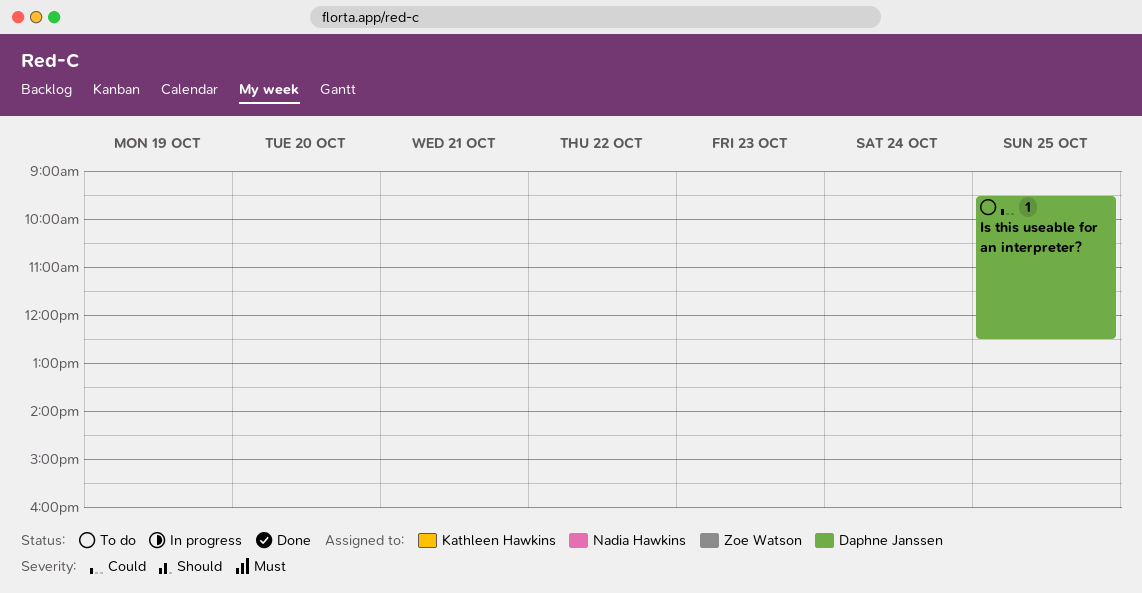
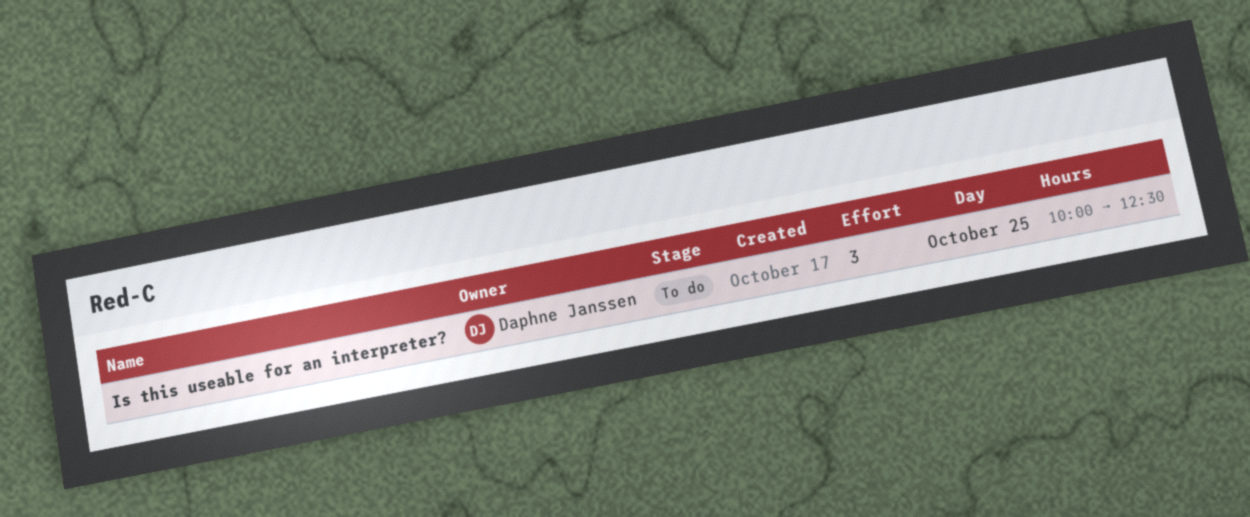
Is this useable for an interpreter?, estimate: 1 -> 3
Is this useable for an interpreter?, begins: 09:30 -> 10:00

